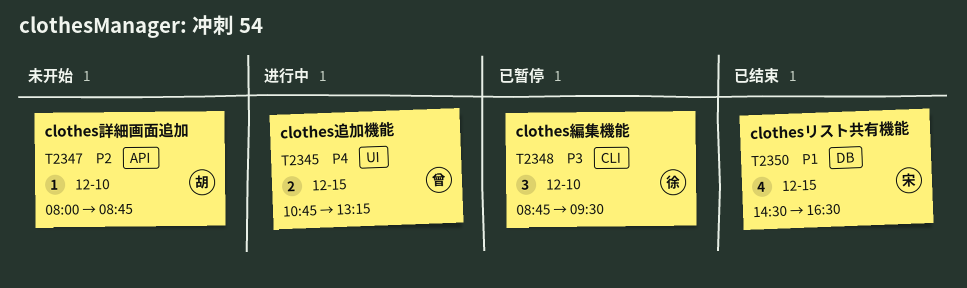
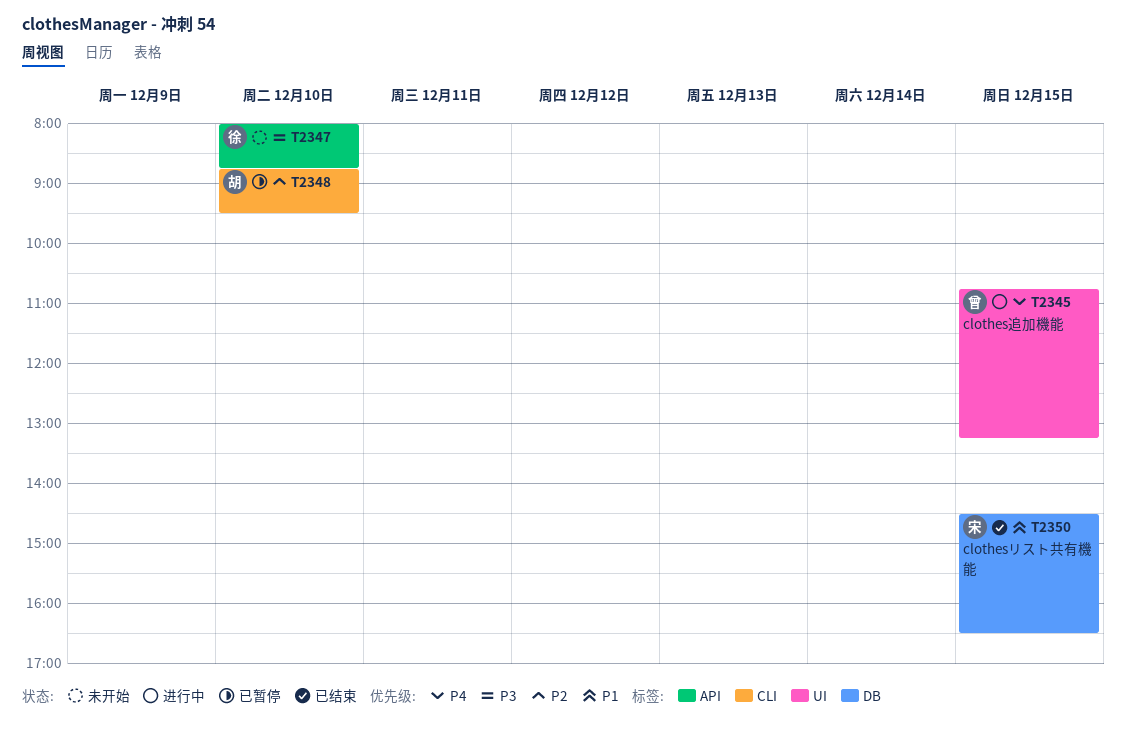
T2347, owner: 胡 -> 徐
T2347, priority: P2 -> P3
T2348, owner: 徐 -> 胡
T2348, priority: P3 -> P2

